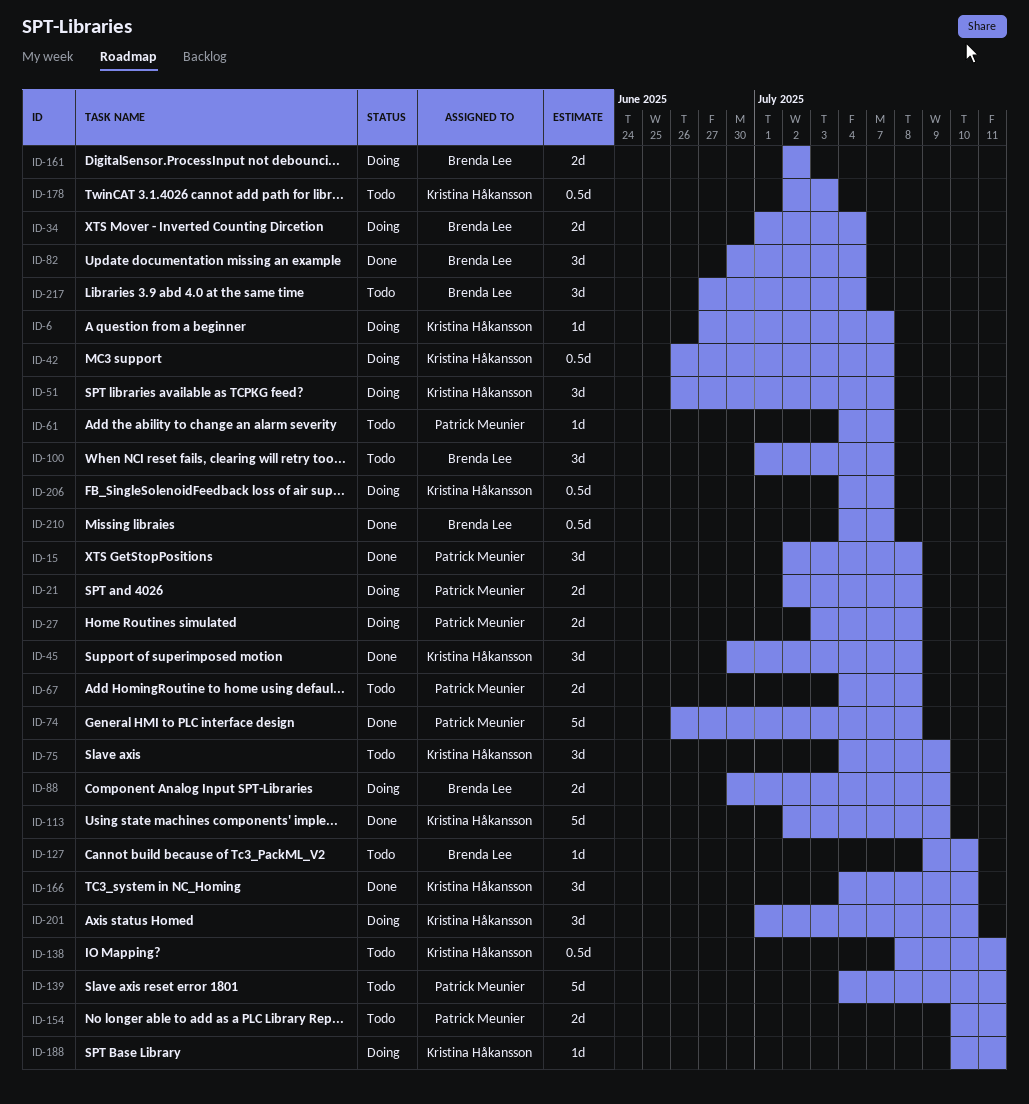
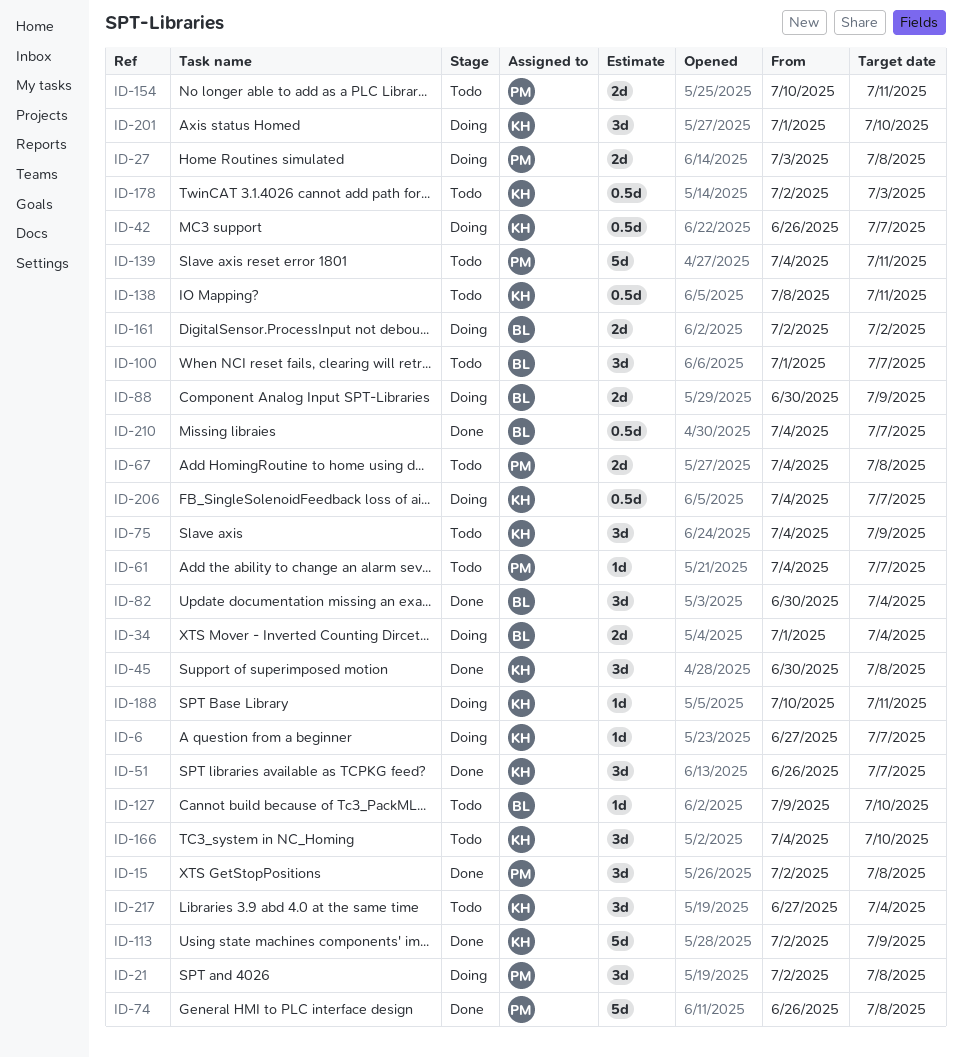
ID-21, estimate: 2d -> 3d
ID-51, status: Doing -> Done
ID-166, status: Done -> Todo
ID-217, owner: Brenda Lee -> Kristina Håkansson

